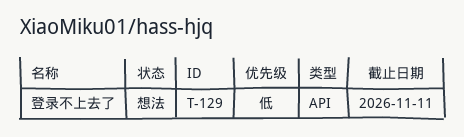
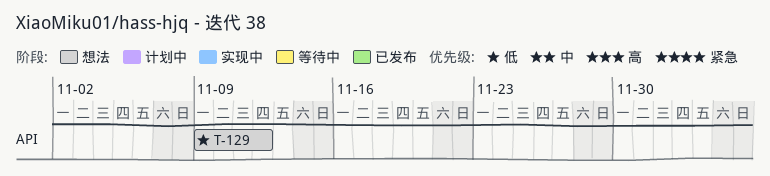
T-129, due: Nov 11 -> Nov 12

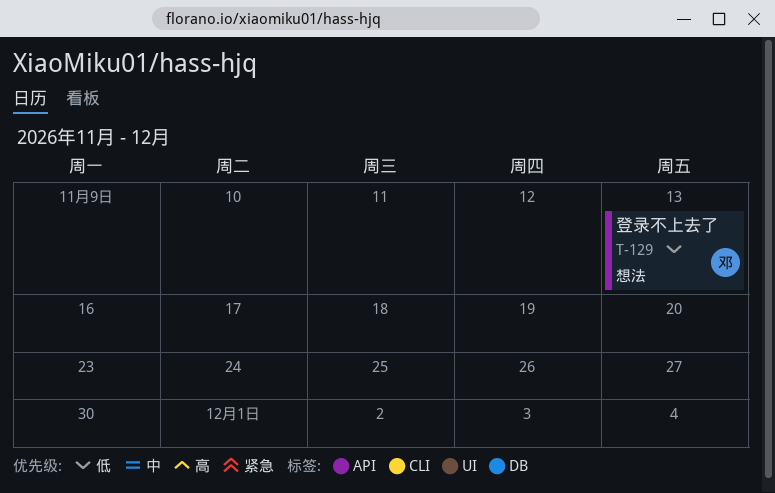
T-129, due: Nov 12 -> Nov 13

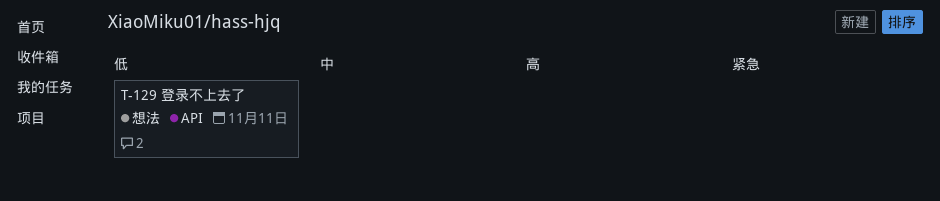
T-129, due: Nov 13 -> Nov 11

